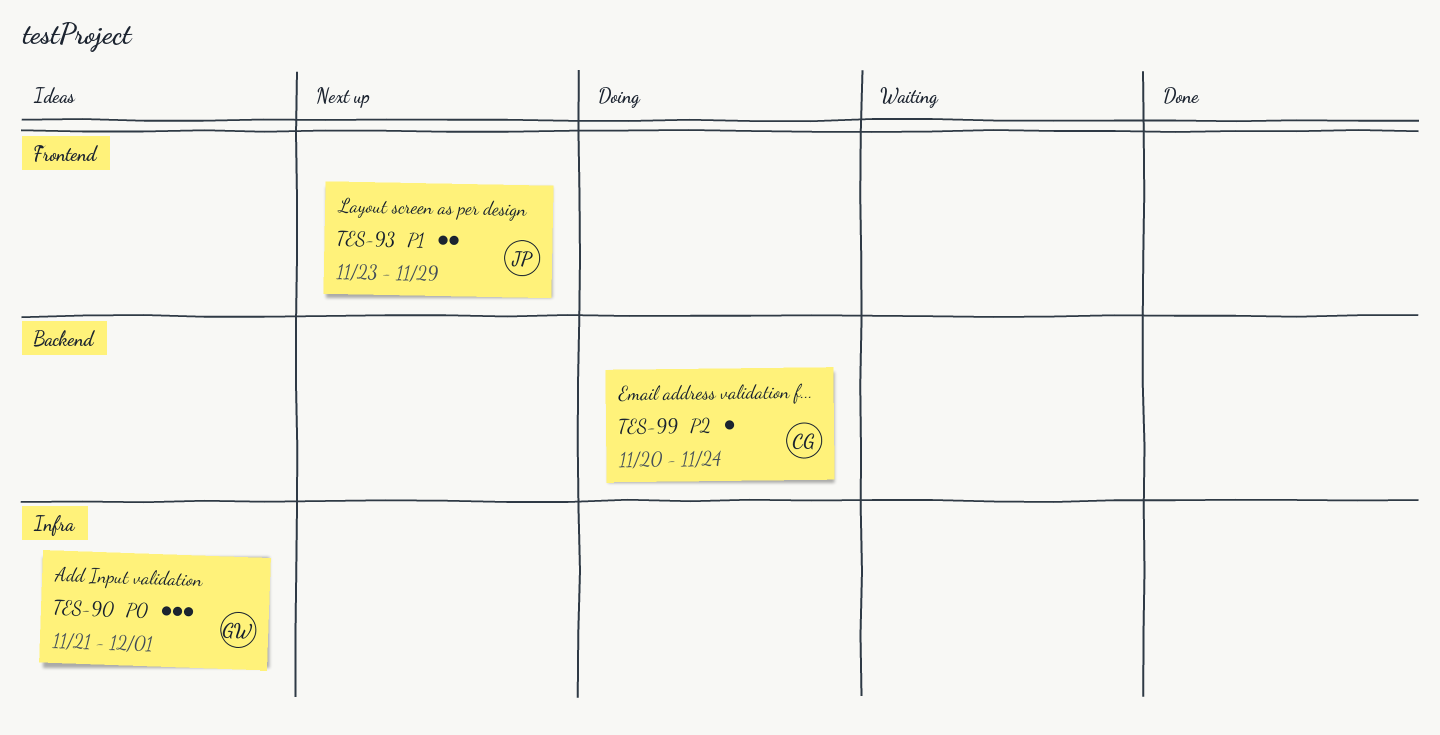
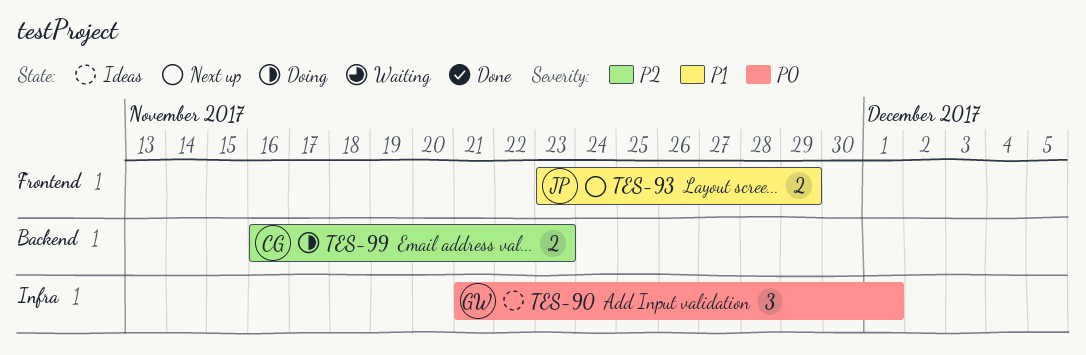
TES-99, estimate: 1 -> 2
TES-99, start: Nov 20 -> Nov 16
TES-99, due: Nov 24 -> Nov 23

